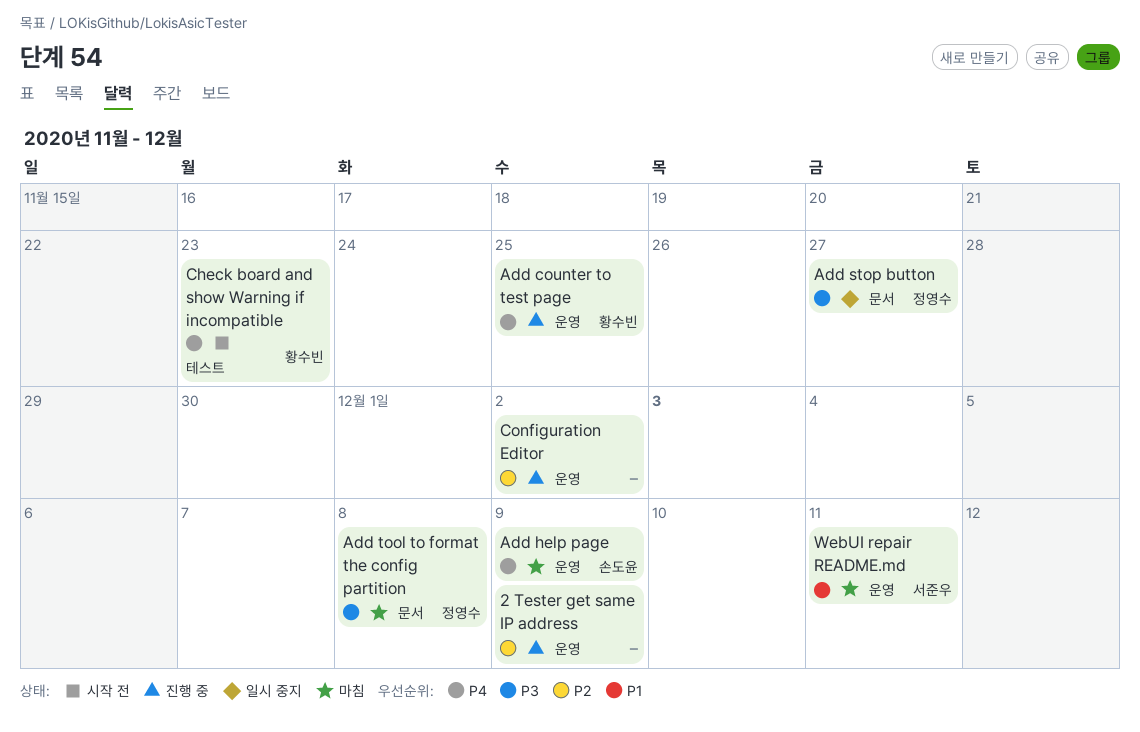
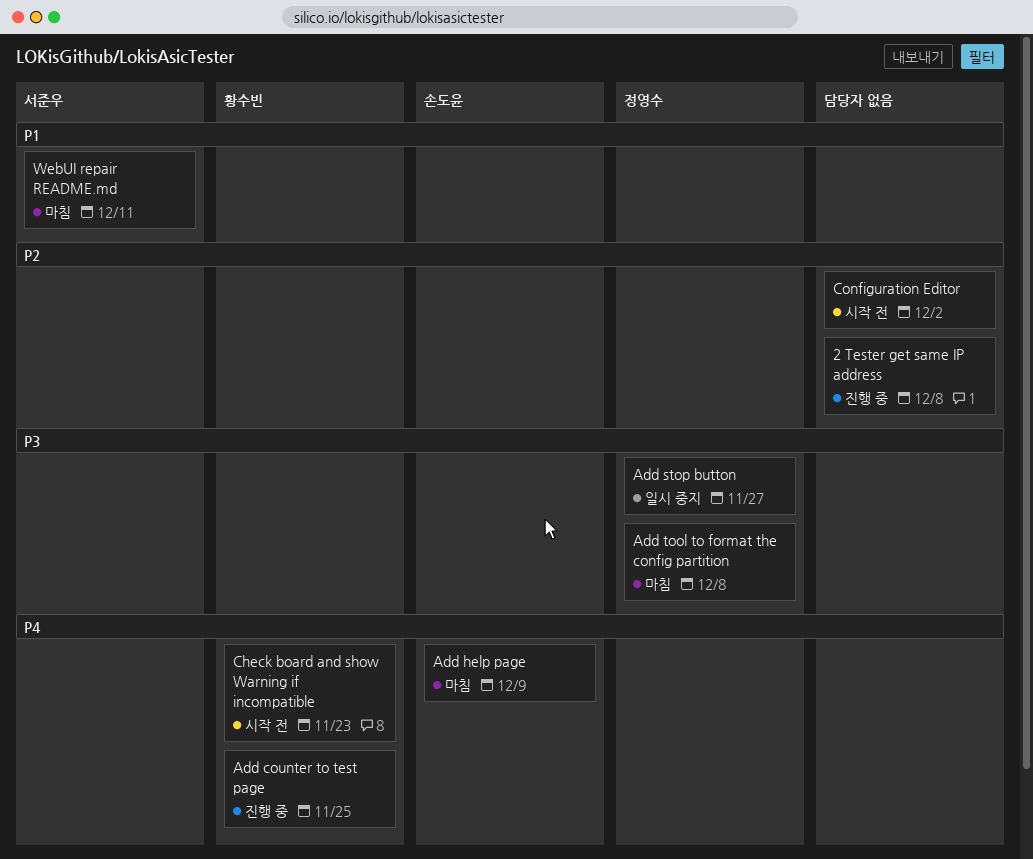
2 Tester get same IP address, due: Dec 9 -> Dec 8
Configuration Editor, status: 진행 중 -> 시작 전

